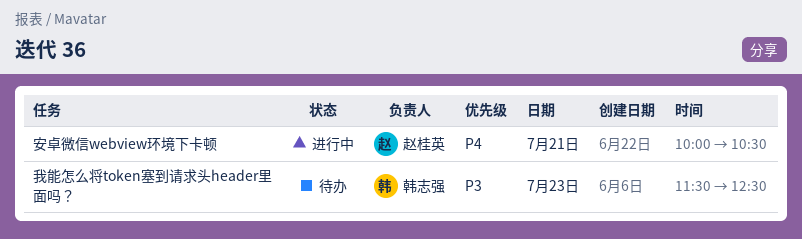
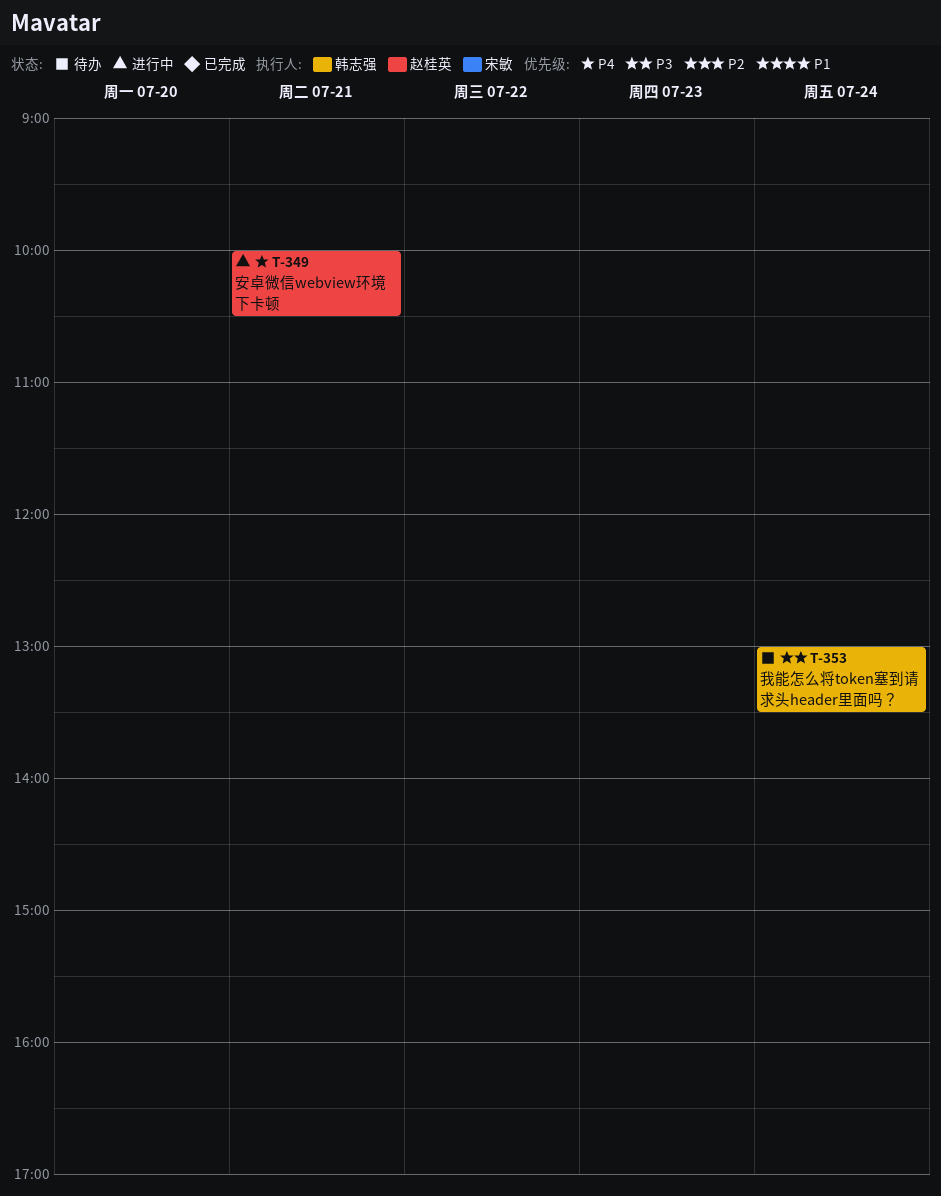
我能怎么将token塞到请求头header里面吗？, day: Jul 23 -> Jul 24
我能怎么将token塞到请求头header里面吗？, begins: 11:30 -> 13:00
我能怎么将token塞到请求头header里面吗？, ends: 12:30 -> 13:30

